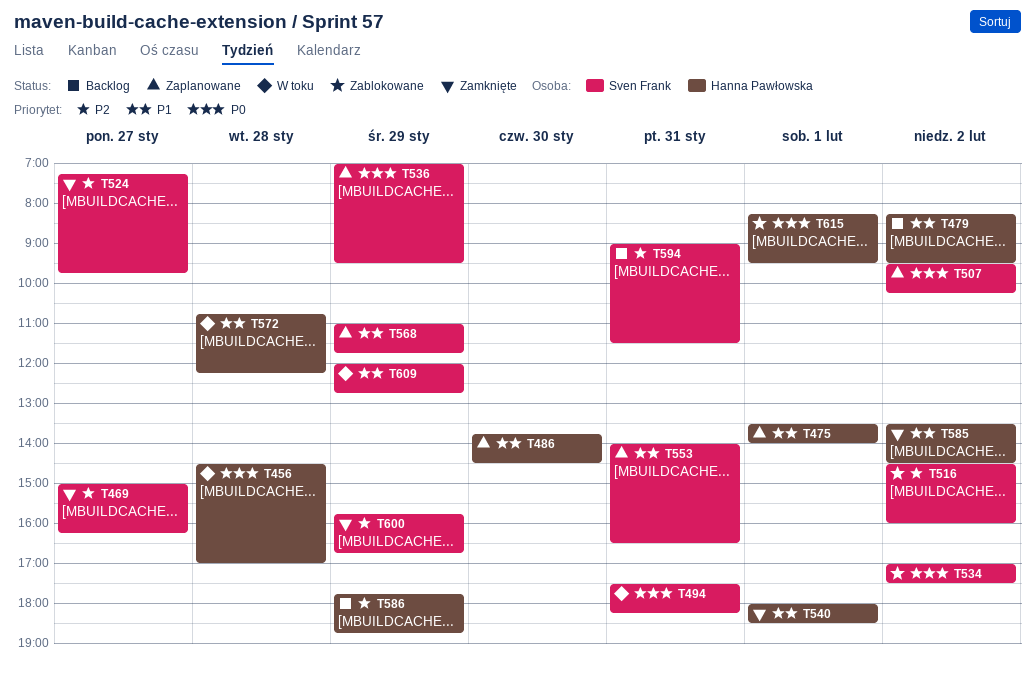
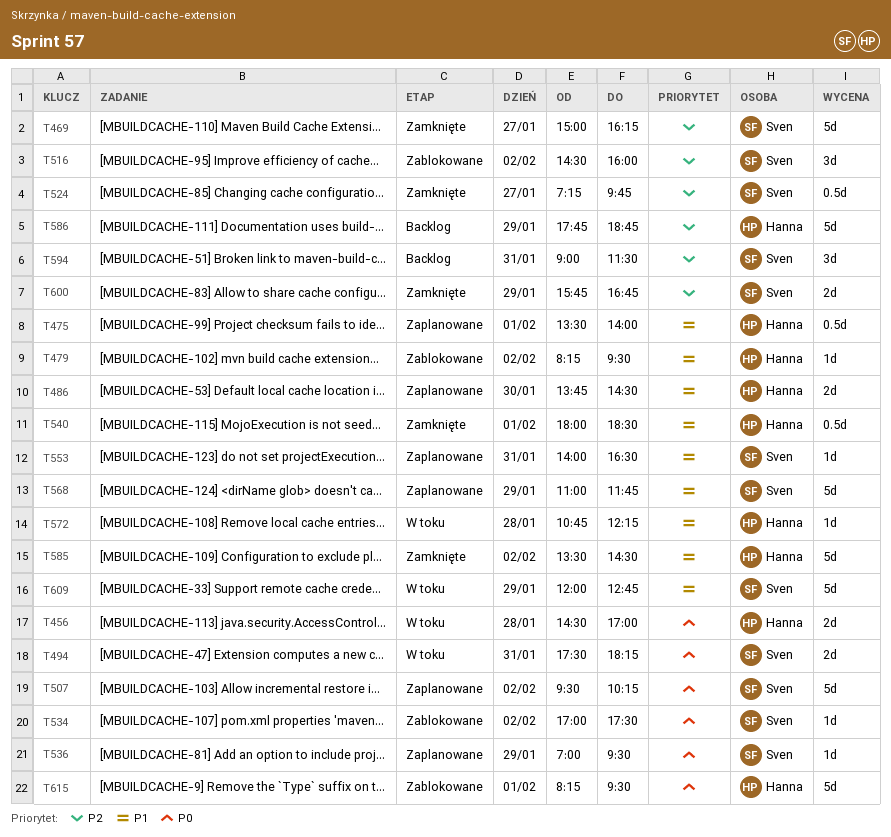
T479, status: Backlog -> Zablokowane

